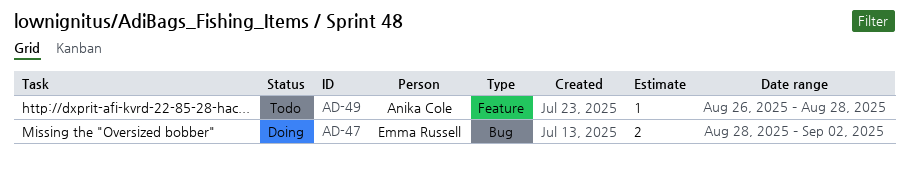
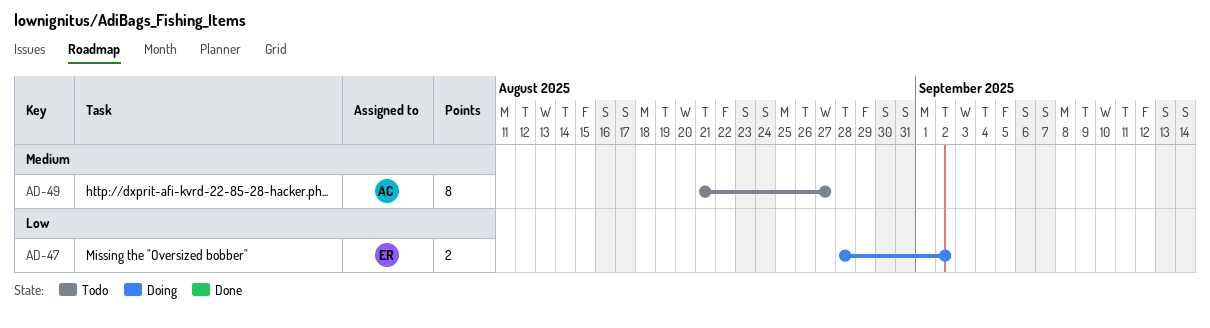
AD-49, estimate: 1 -> 8
AD-49, start: Aug 26 -> Aug 21
AD-49, due: Aug 28 -> Aug 27

